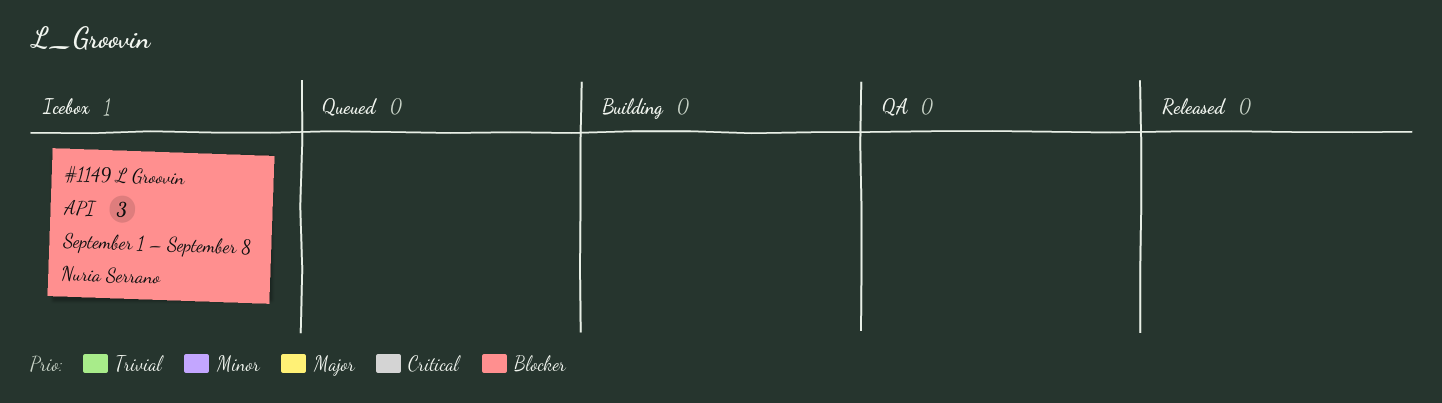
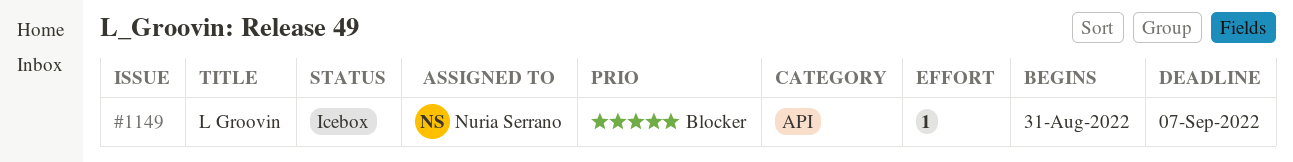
#1149, estimate: 3 -> 1
#1149, start: Sep 1 -> Aug 31
#1149, due: Sep 8 -> Sep 7

